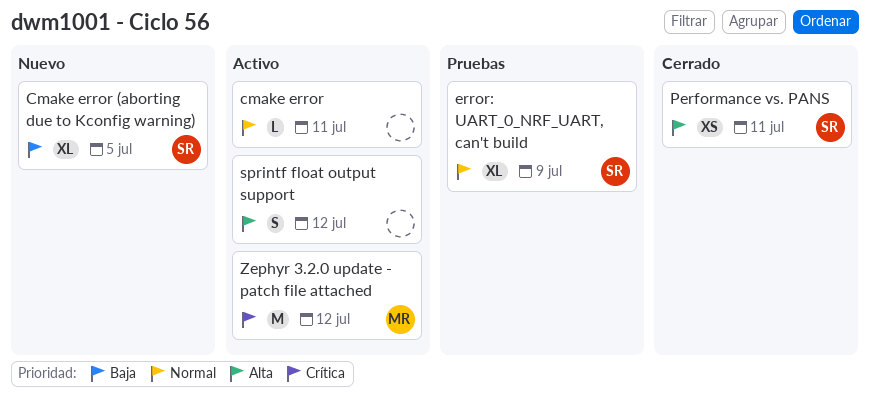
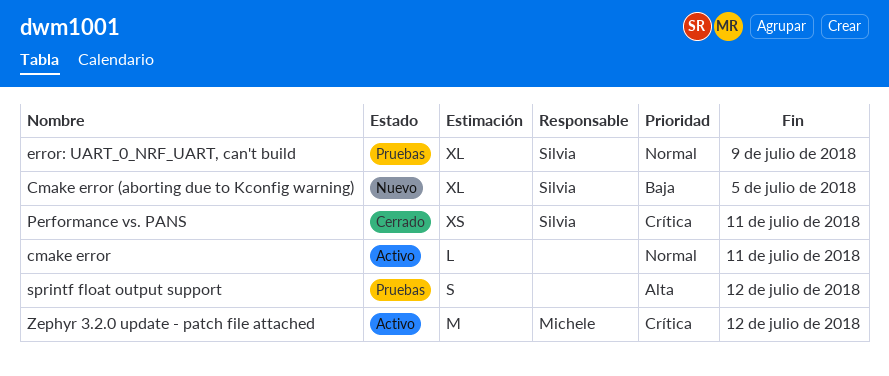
Performance vs. PANS, priority: Alta -> Crítica
sprintf float output support, status: Activo -> Pruebas

